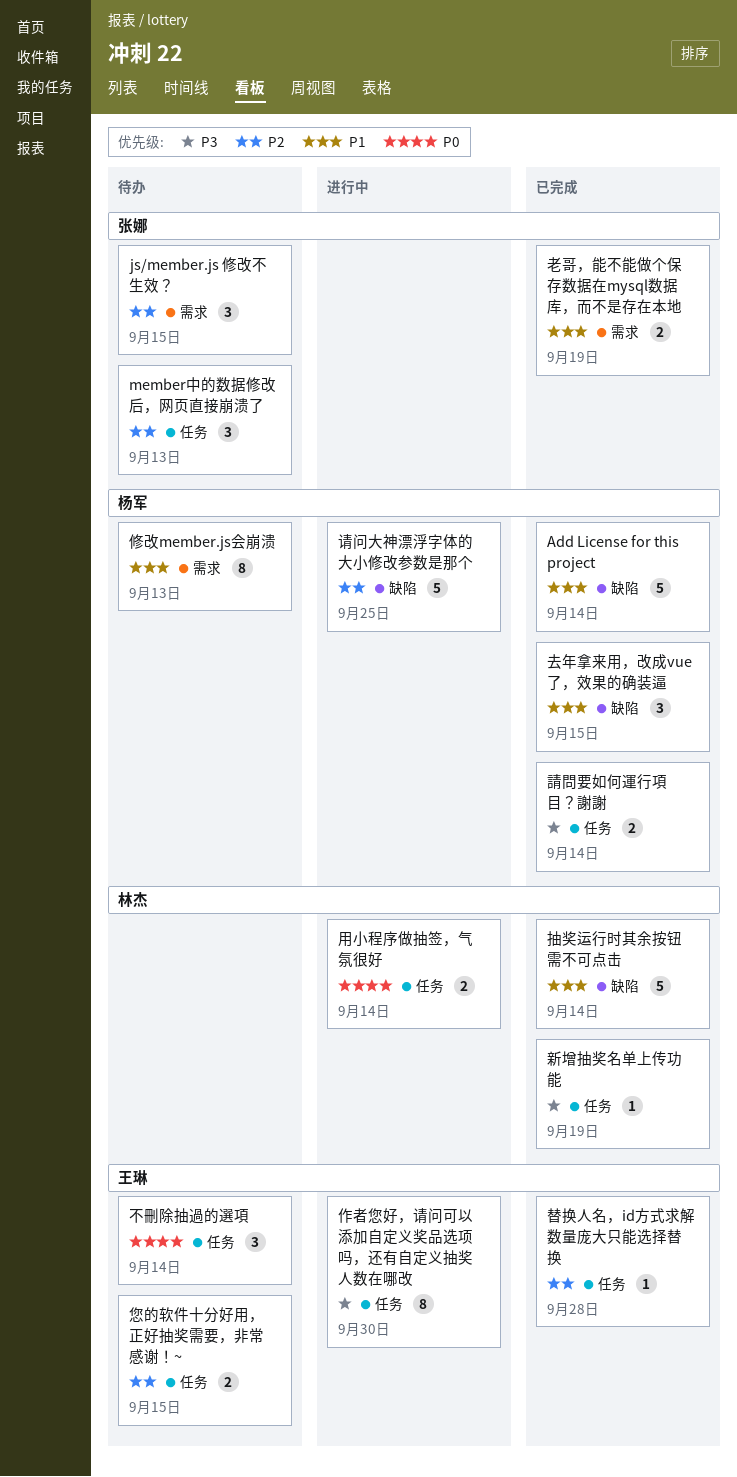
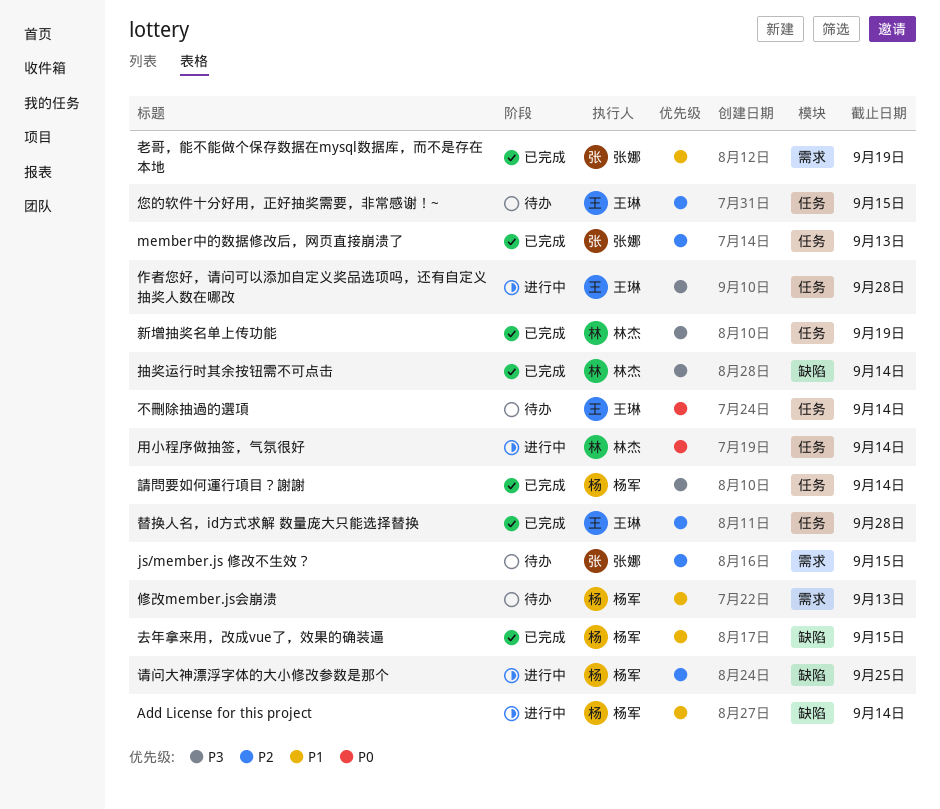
Add License for this project, status: 已完成 -> 进行中
member中的数据修改后，网页直接崩溃了, status: 待办 -> 已完成
作者您好，请问可以添加自定义奖品选项吗，还有自定义抽奖人数在哪改, due: Sep 30 -> Sep 28
抽奖运行时其余按钮需不可点击, priority: P1 -> P3

